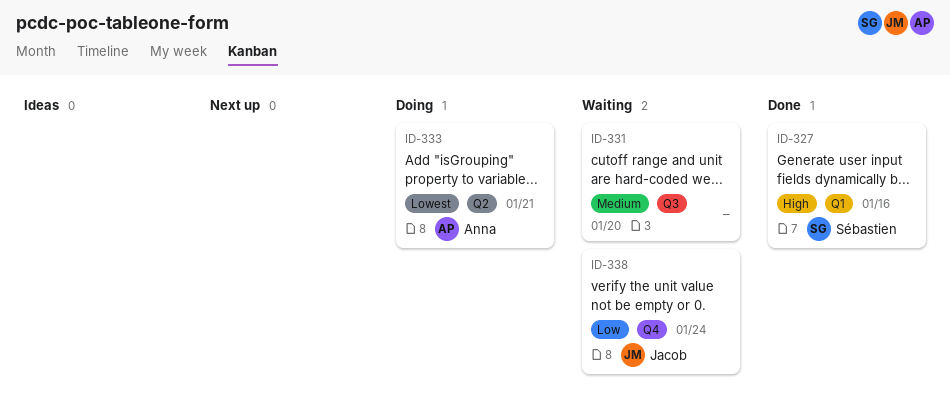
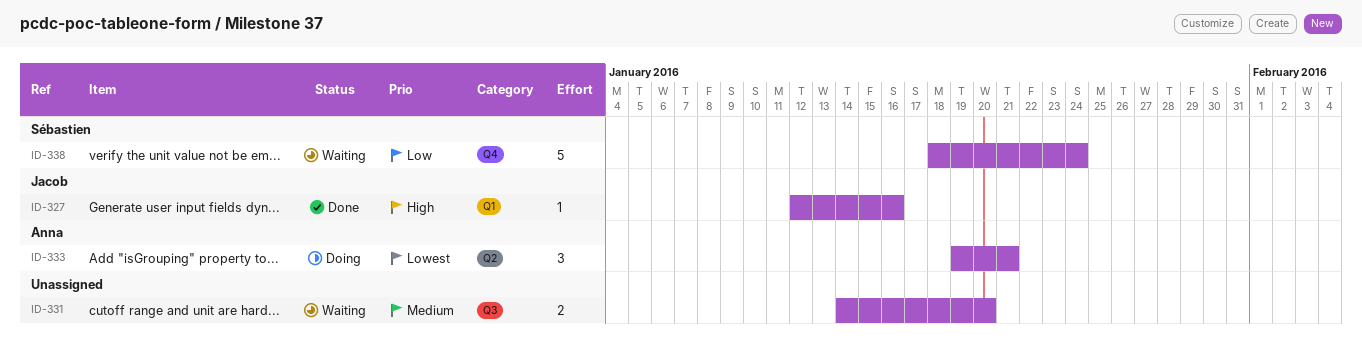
ID-327, owner: Sébastien -> Jacob
ID-338, owner: Jacob -> Sébastien

